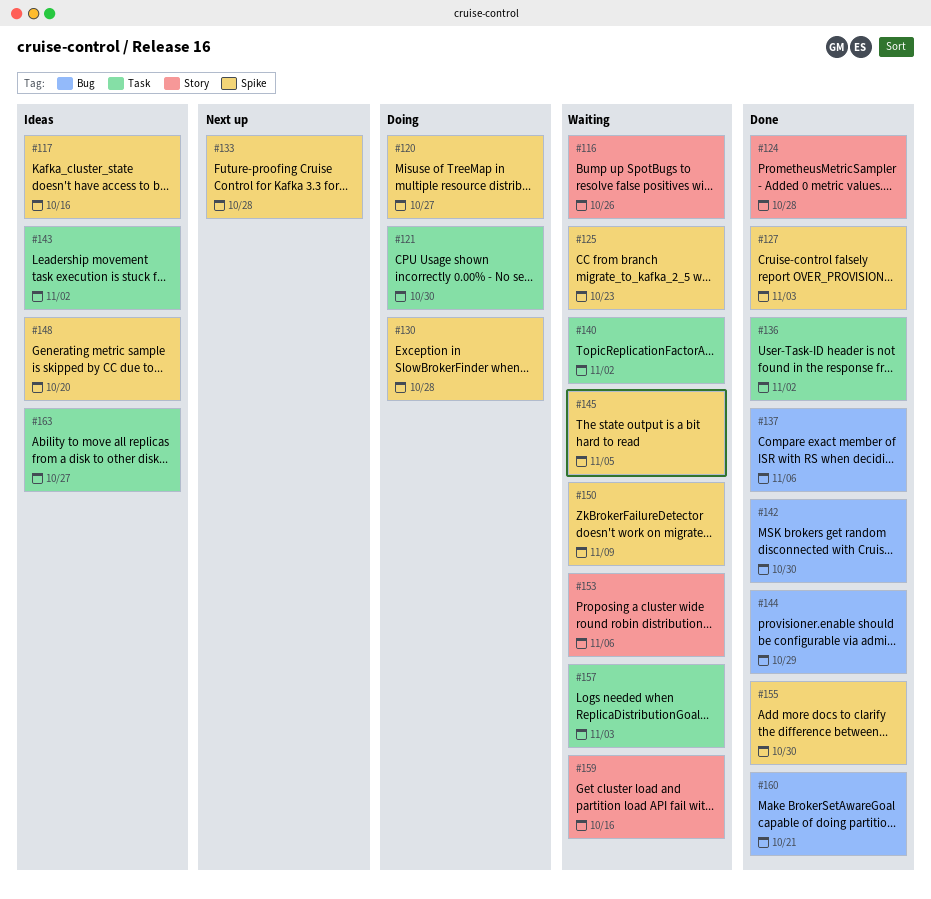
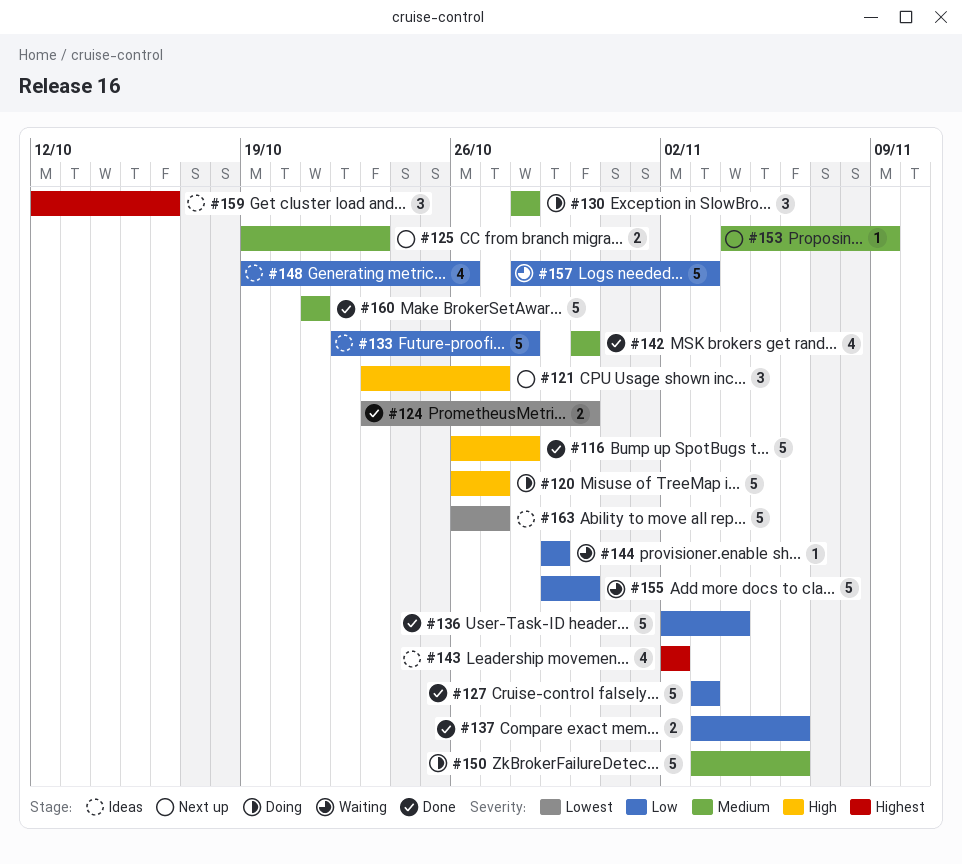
#116, status: Waiting -> Done
#116, due: Oct 26 -> Oct 28
#117: present -> none
#121, status: Doing -> Next up
#121, due: Oct 30 -> Oct 27
#124, due: Oct 28 -> Oct 30
#125, status: Waiting -> Next up
#133, status: Next up -> Ideas
#136, due: Nov 2 -> Nov 4
#140: present -> none
#144, status: Done -> Waiting
#145: present -> none
#148, due: Oct 20 -> Oct 26
#150, status: Waiting -> Doing
#150, due: Nov 9 -> Nov 6
#153, status: Waiting -> Next up
#153, due: Nov 6 -> Nov 9
#155, status: Done -> Waiting
#159, status: Waiting -> Ideas

